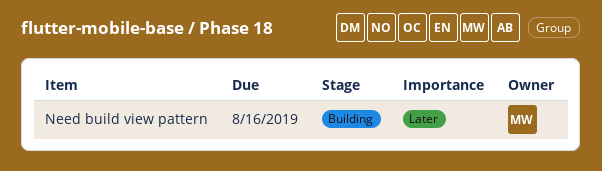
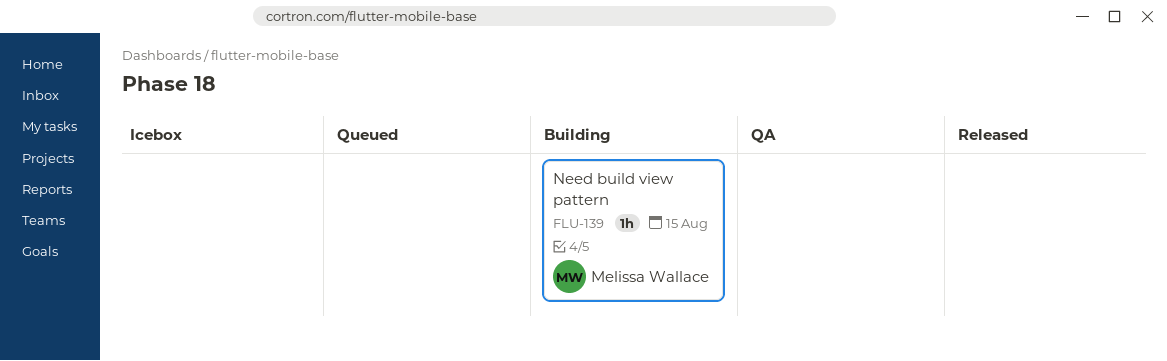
Need build view pattern, due: Aug 16 -> Aug 15

